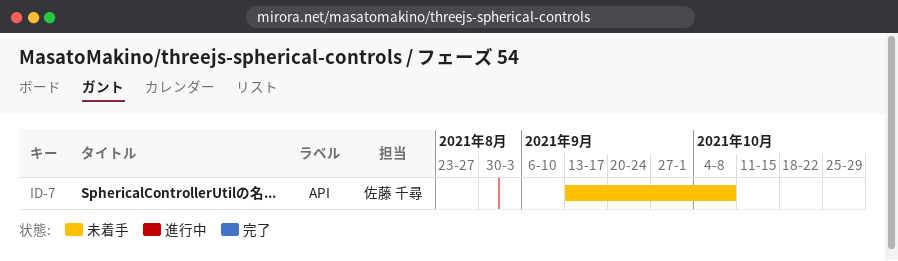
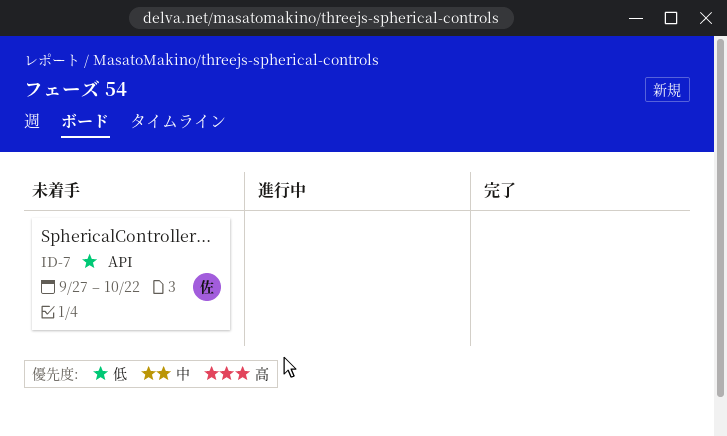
ID-7, start: Sep 13 -> Sep 27
ID-7, due: Oct 8 -> Oct 22

